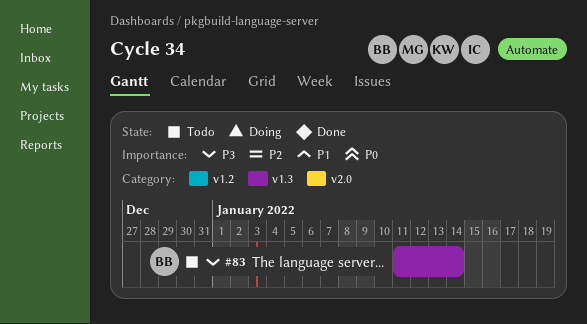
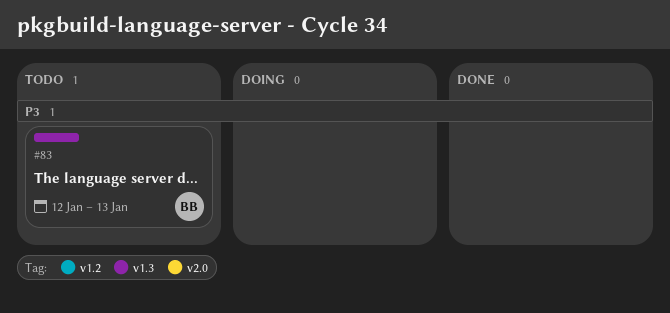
#83, start: Jan 11 -> Jan 12
#83, due: Jan 14 -> Jan 13

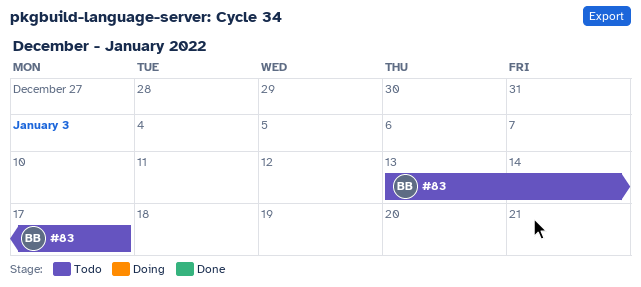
#83, start: Jan 12 -> Jan 13
#83, due: Jan 13 -> Jan 17

